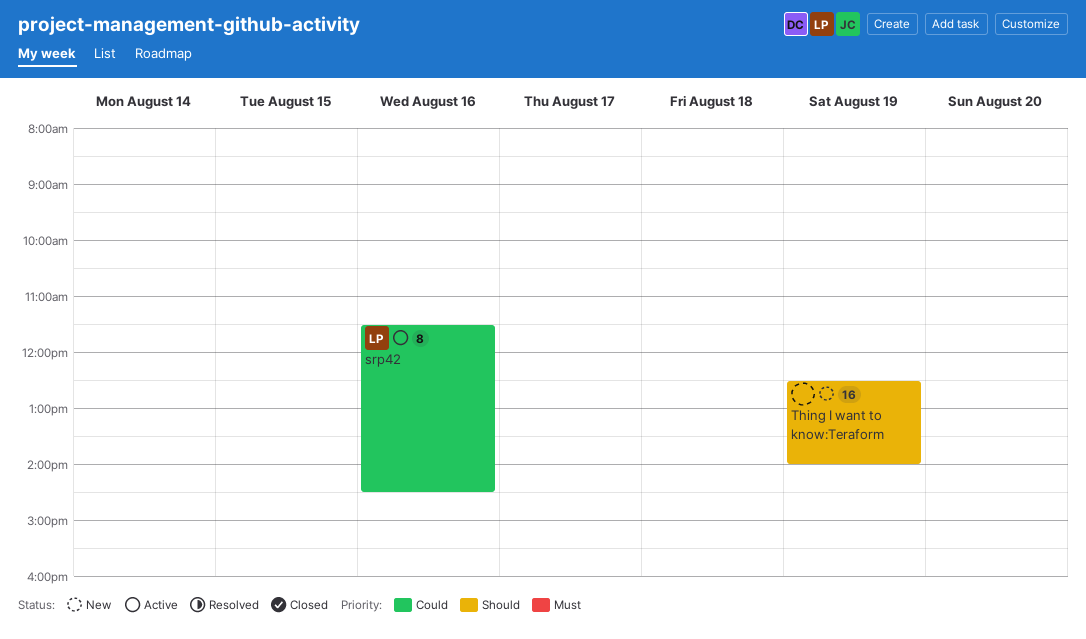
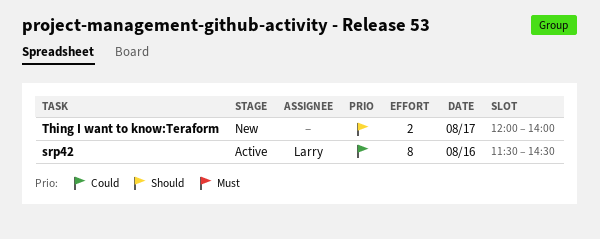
Thing I want to know:Teraform, estimate: 16 -> 2
Thing I want to know:Teraform, day: Aug 19 -> Aug 17
Thing I want to know:Teraform, begins: 12:30 -> 12:00

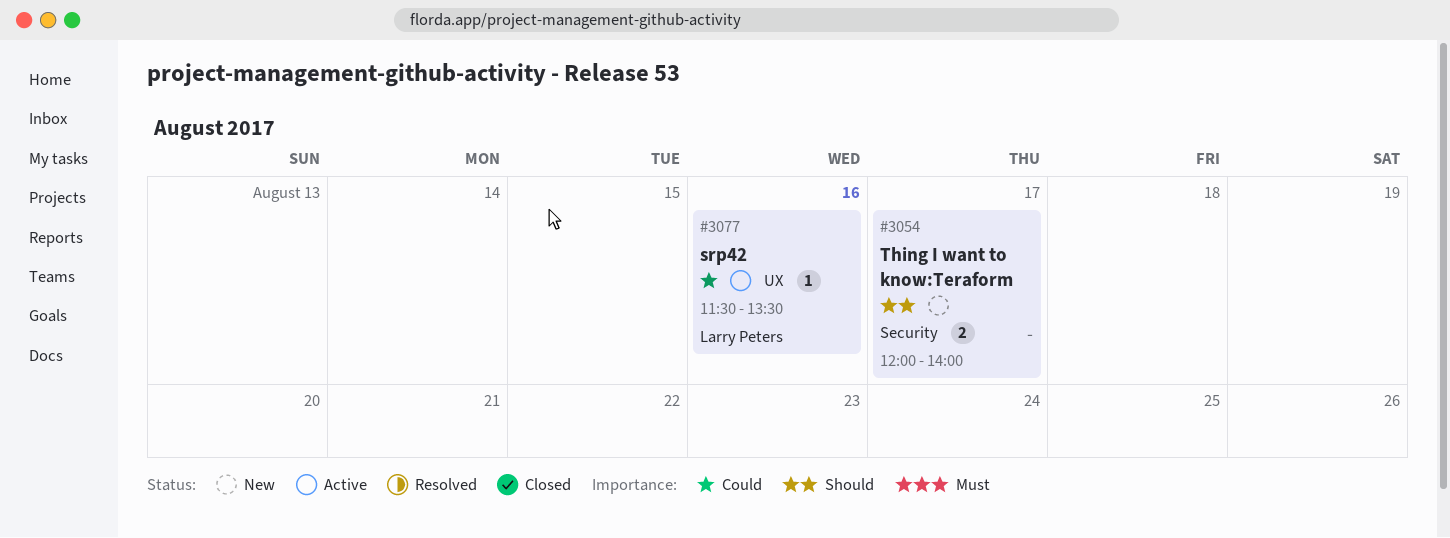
srp42, estimate: 8 -> 1
srp42, ends: 14:30 -> 13:30

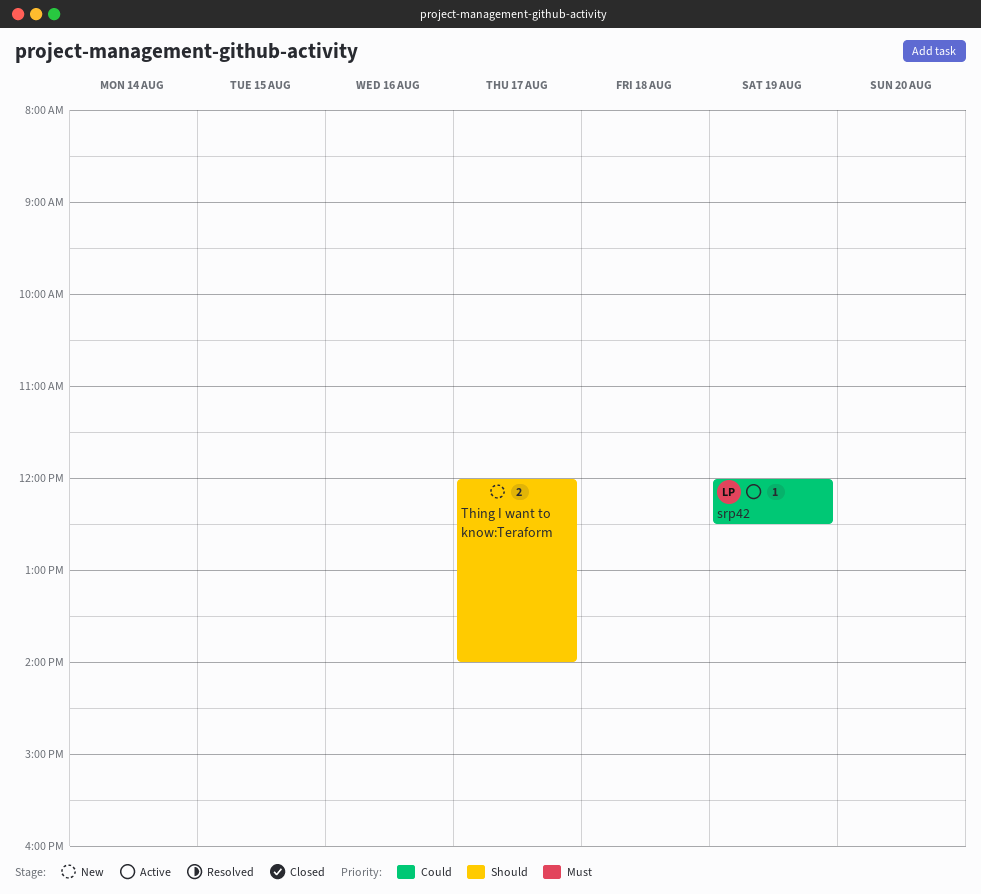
srp42, day: Aug 16 -> Aug 19
srp42, begins: 11:30 -> 12:00
srp42, ends: 13:30 -> 12:30

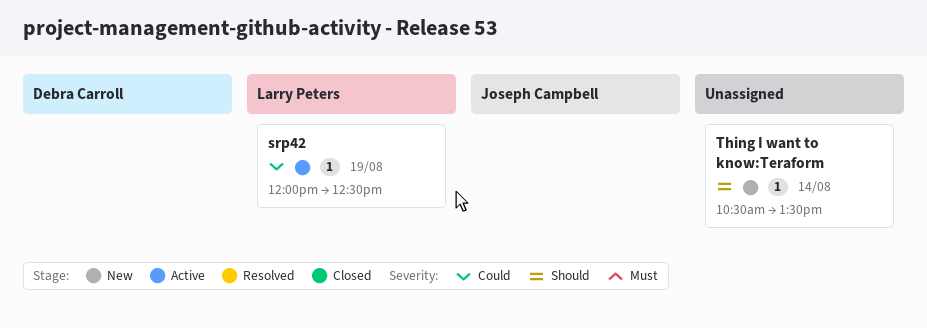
Thing I want to know:Teraform, estimate: 2 -> 1
Thing I want to know:Teraform, day: Aug 17 -> Aug 14
Thing I want to know:Teraform, begins: 12:00 -> 10:30
Thing I want to know:Teraform, ends: 14:00 -> 13:30

